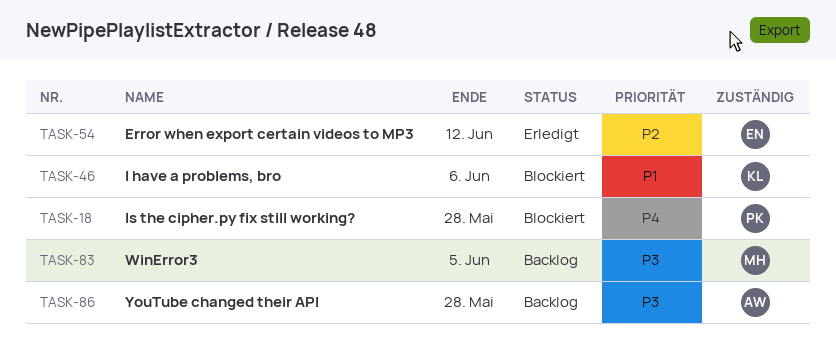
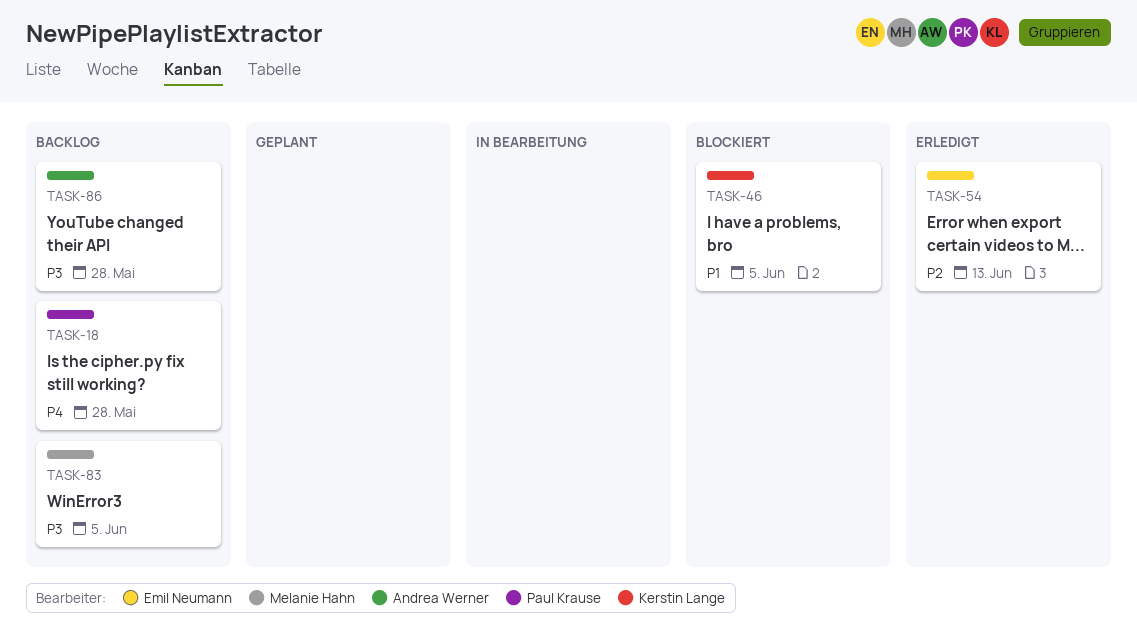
TASK-18, status: Blockiert -> Backlog
TASK-46, due: Jun 6 -> Jun 5
TASK-54, due: Jun 12 -> Jun 13

